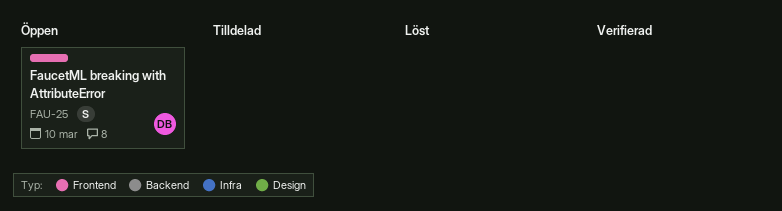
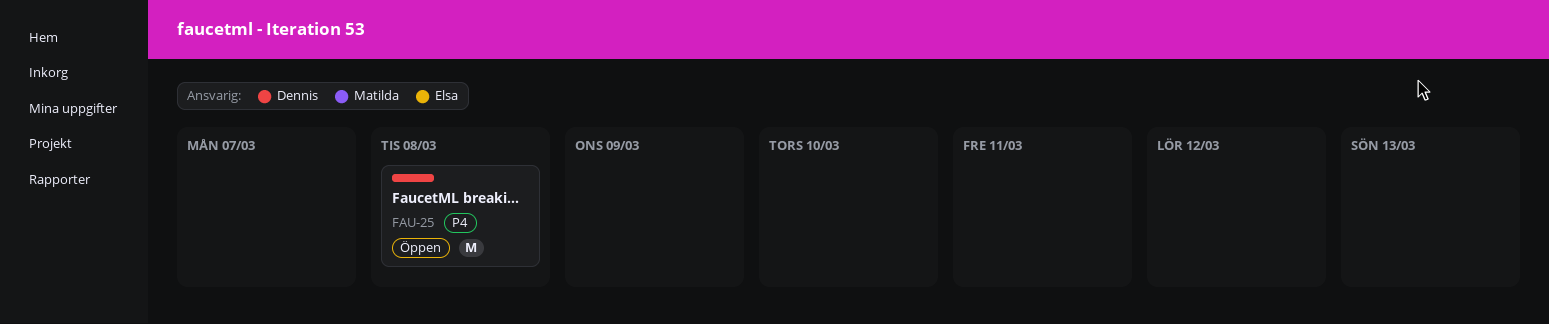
FAU-25, estimate: S -> M
FAU-25, due: Mar 10 -> Mar 8

